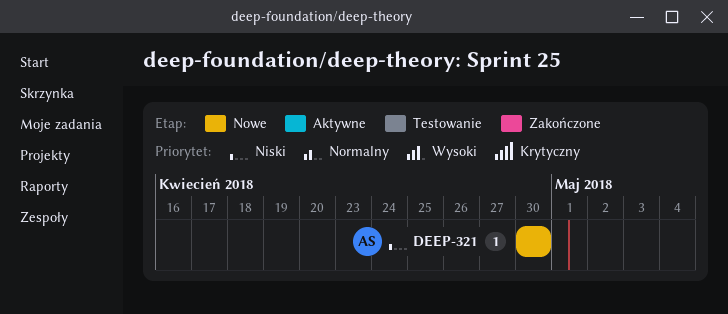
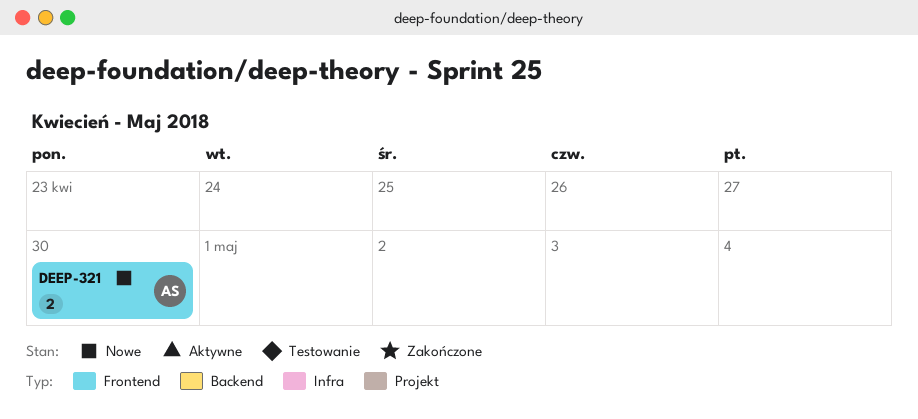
DEEP-321, estimate: 1 -> 2

